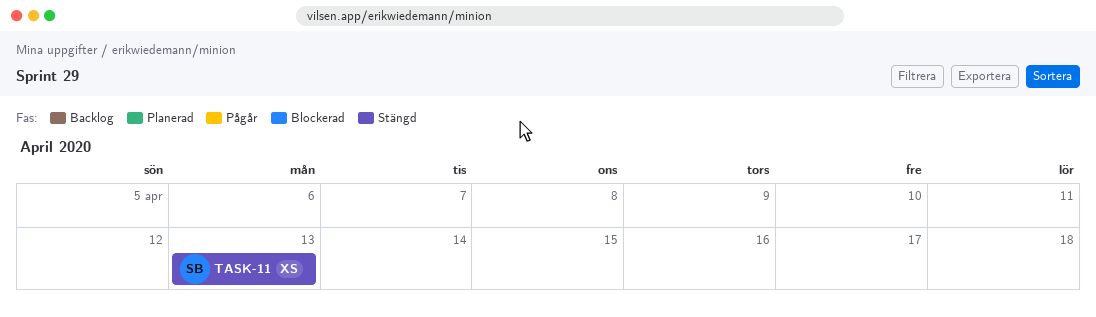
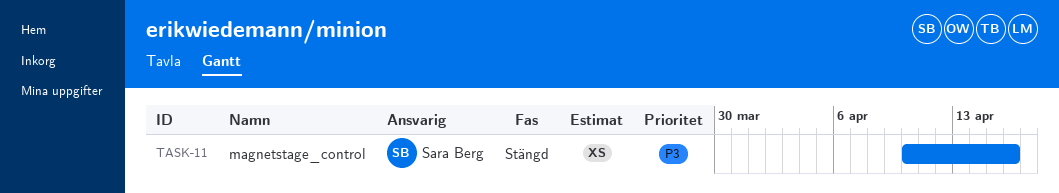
TASK-11, start: Apr 13 -> Apr 10
TASK-11, due: Apr 13 -> Apr 16

